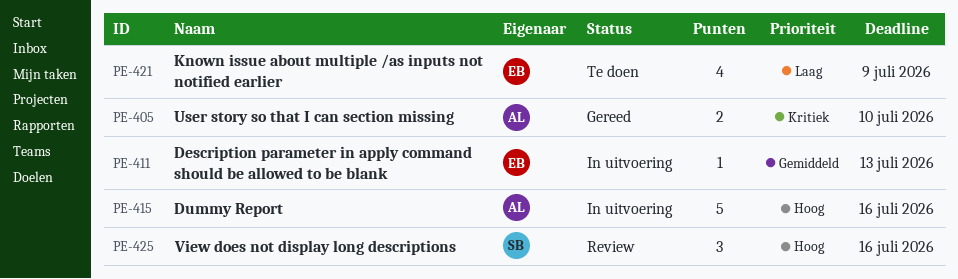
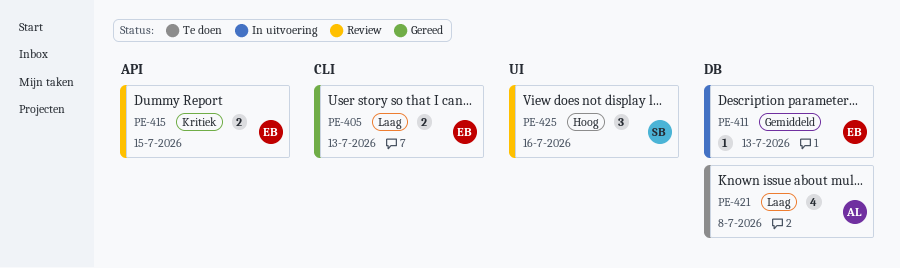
PE-405, owner: AL -> EB
PE-405, priority: Kritiek -> Laag
PE-405, due: Jul 10 -> Jul 13
PE-415, status: In uitvoering -> Review
PE-415, owner: AL -> EB
PE-415, priority: Hoog -> Kritiek
PE-415, estimate: 5 -> 2
PE-415, due: Jul 16 -> Jul 15
PE-421, owner: EB -> AL
PE-421, due: Jul 9 -> Jul 8

